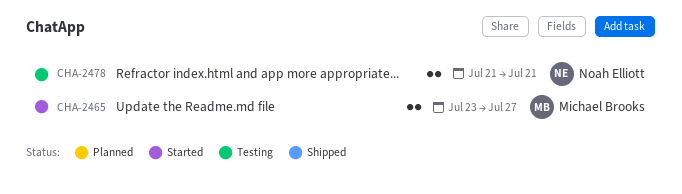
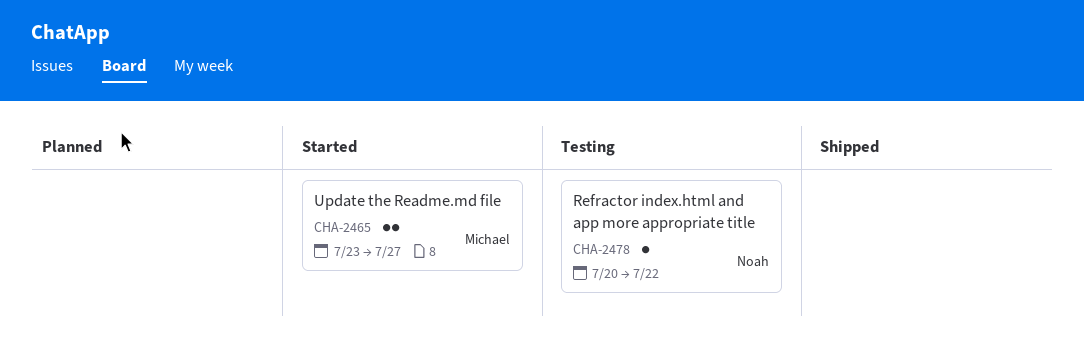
CHA-2478, estimate: 2 -> 1
CHA-2478, start: Jul 21 -> Jul 20
CHA-2478, due: Jul 21 -> Jul 22

